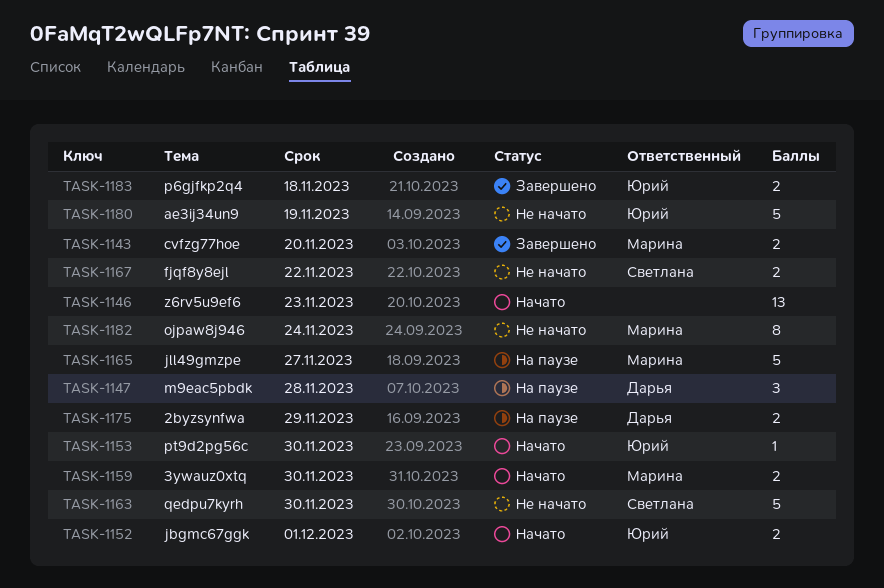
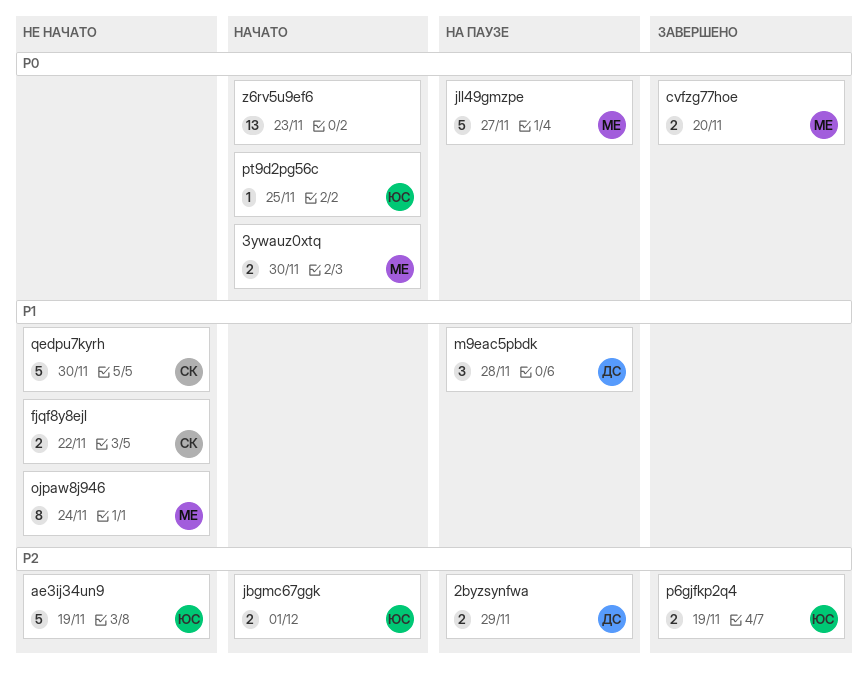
p6gjfkp2q4, due: Nov 18 -> Nov 19
pt9d2pg56c, due: Nov 30 -> Nov 25

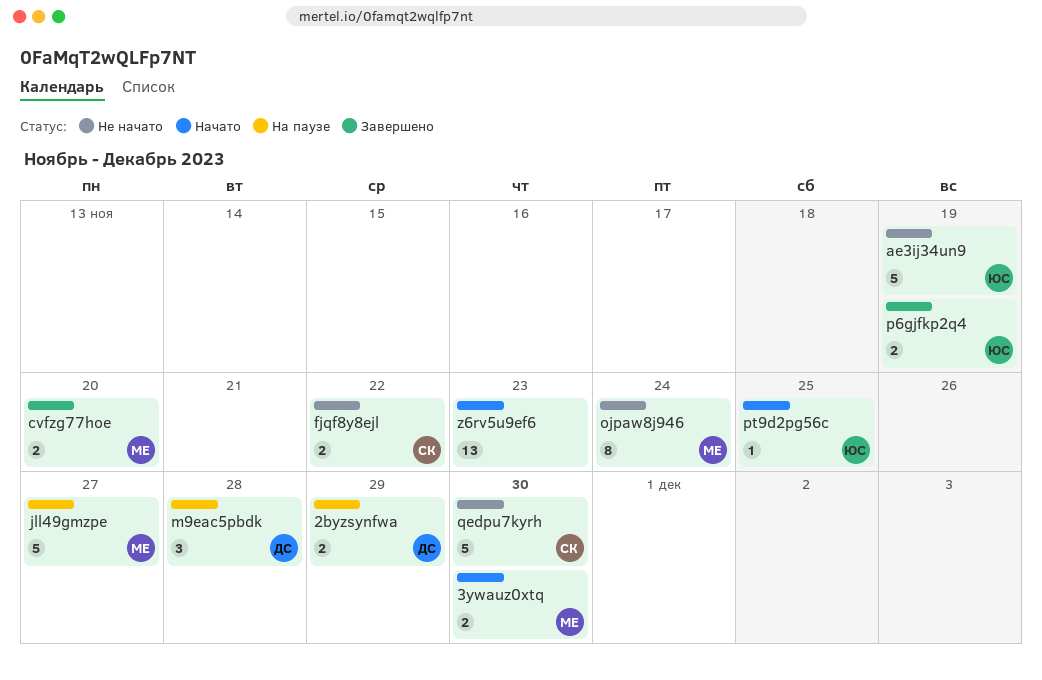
jbgmc67ggk: present -> none

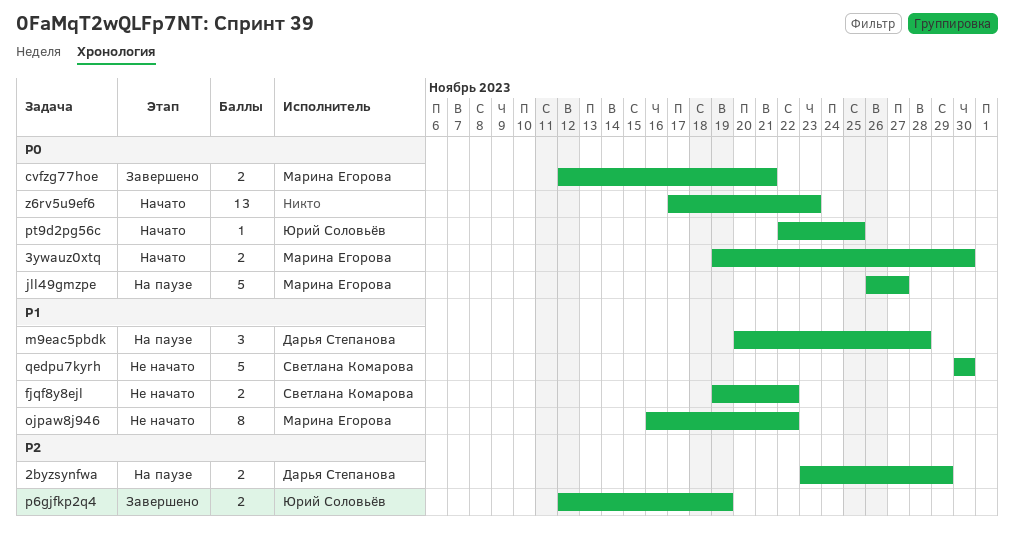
ae3ij34un9: present -> none
cvfzg77hoe, due: Nov 20 -> Nov 21
ojpaw8j946, due: Nov 24 -> Nov 22

